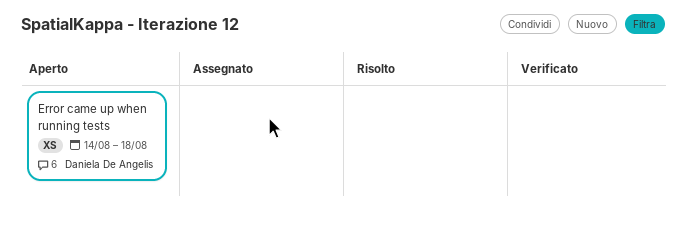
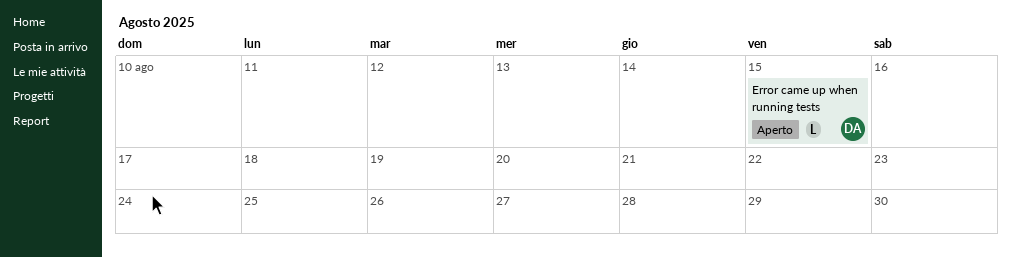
Error came up when running tests, estimate: XS -> L
Error came up when running tests, due: Aug 18 -> Aug 15

